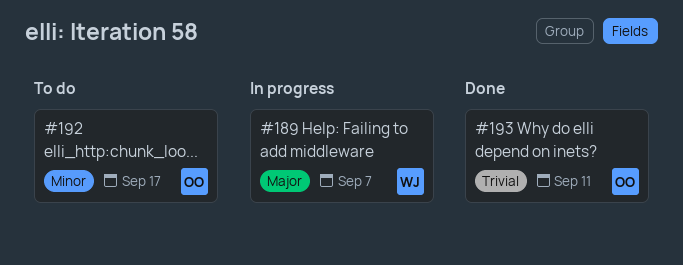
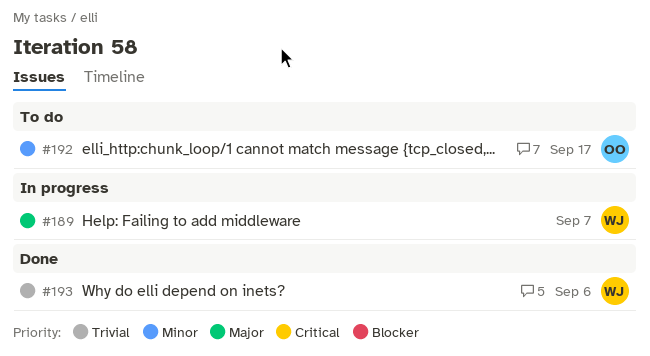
#193, owner: OO -> WJ
#193, due: Sep 11 -> Sep 6

